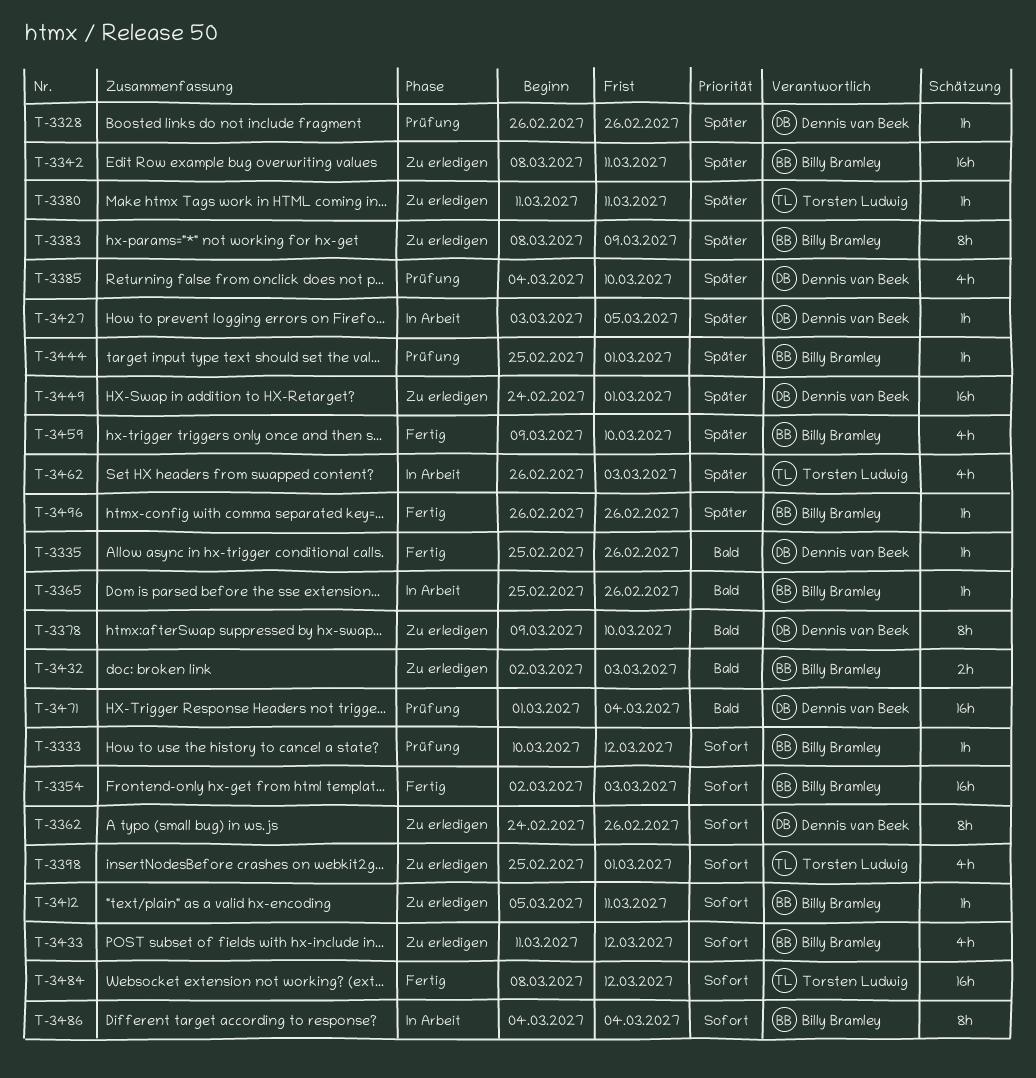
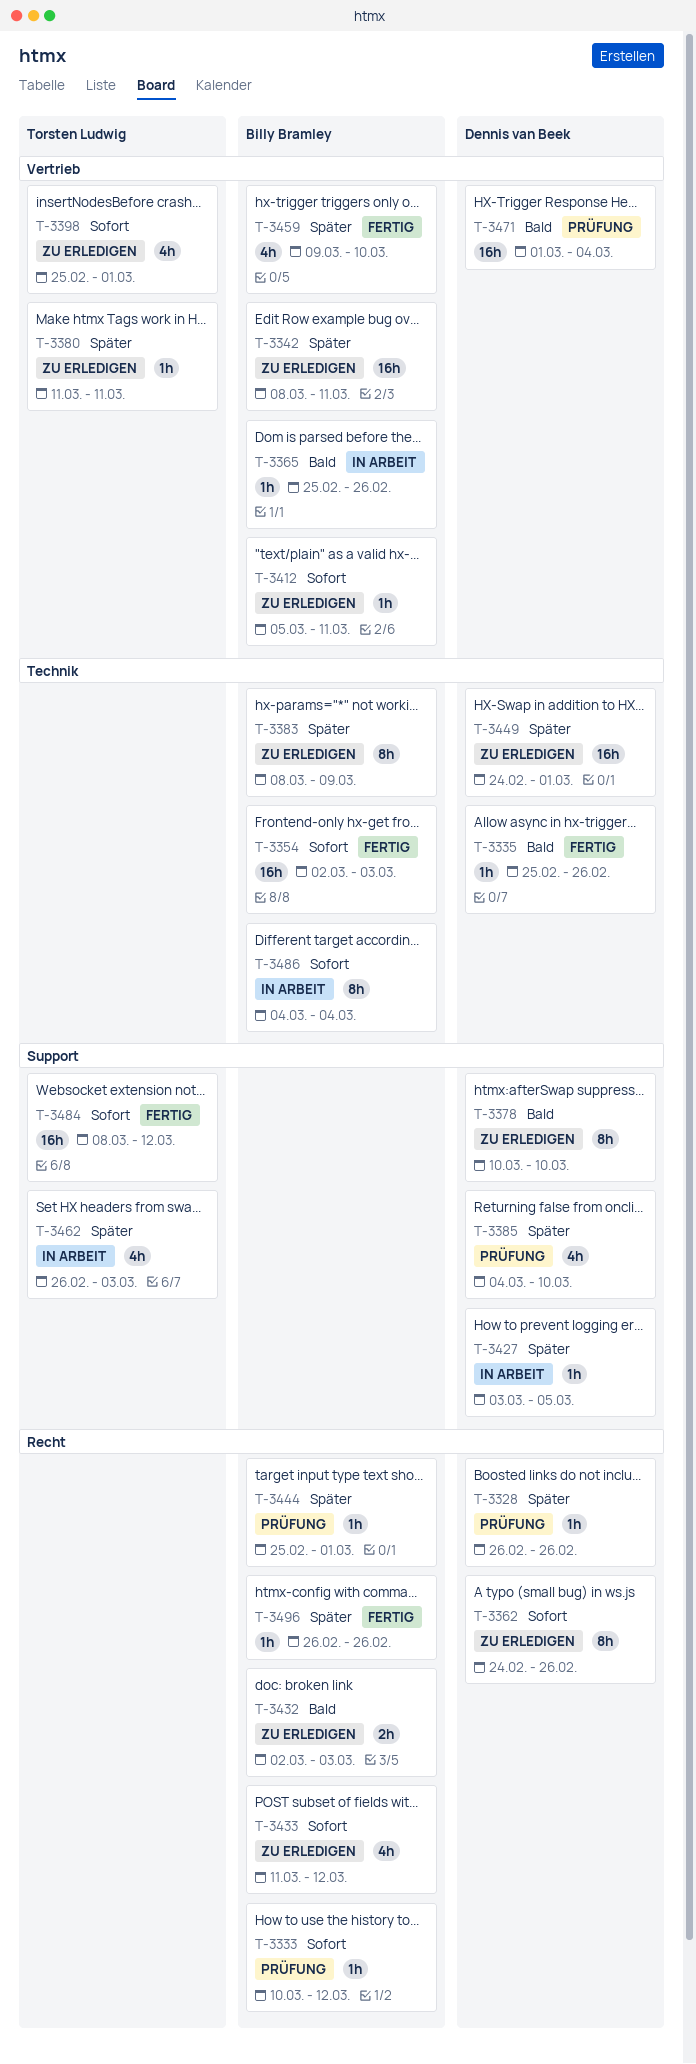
T-3378, start: Mar 9 -> Mar 10

